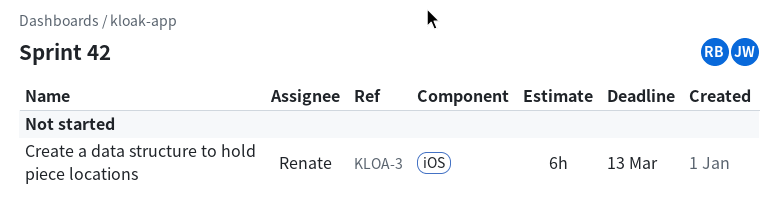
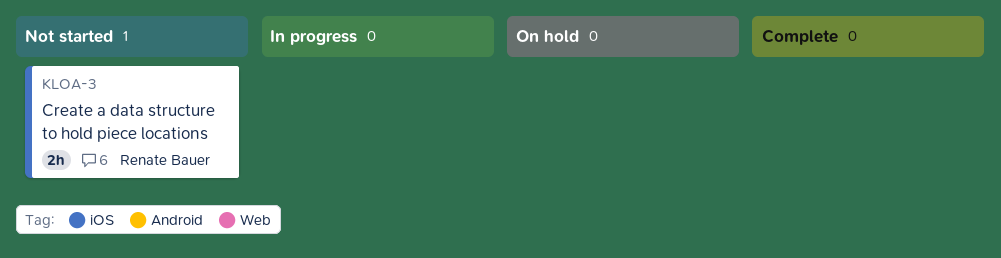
KLOA-3, estimate: 6h -> 2h

